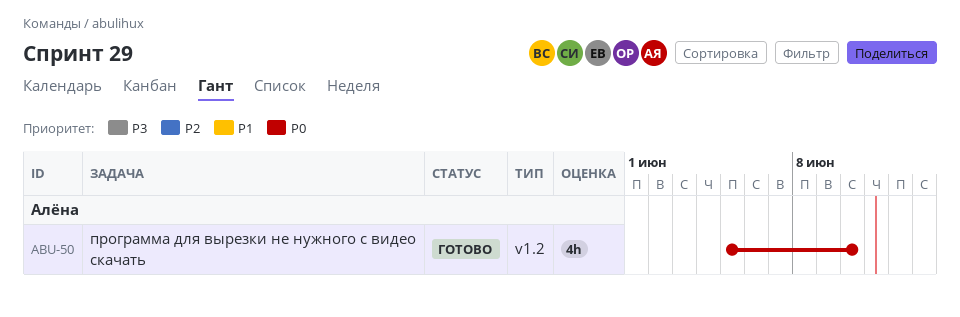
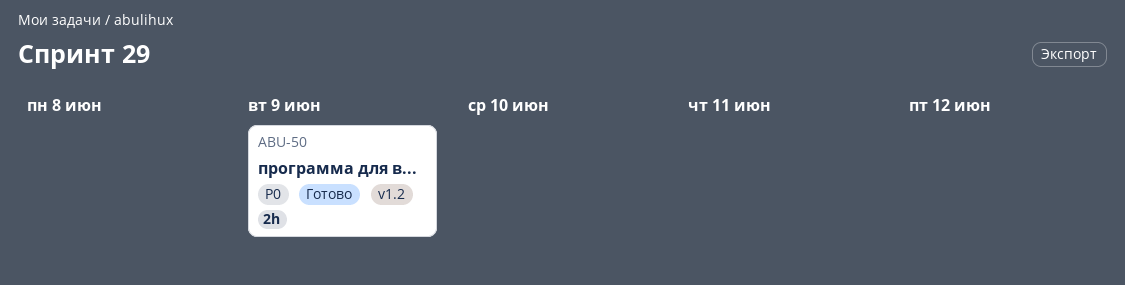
ABU-50, estimate: 4h -> 2h
ABU-50, due: Jun 10 -> Jun 9

